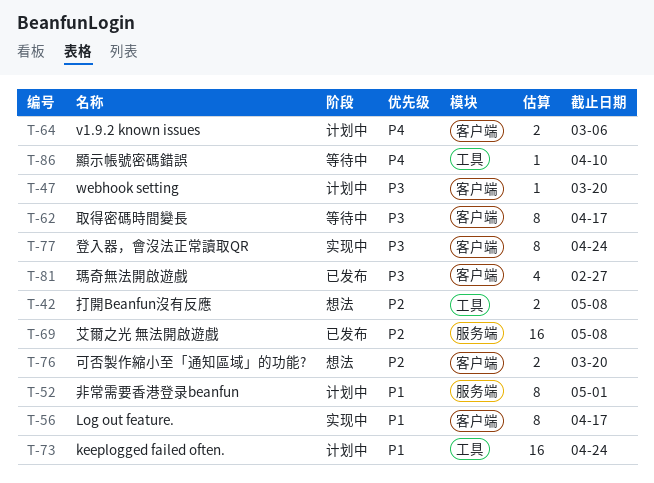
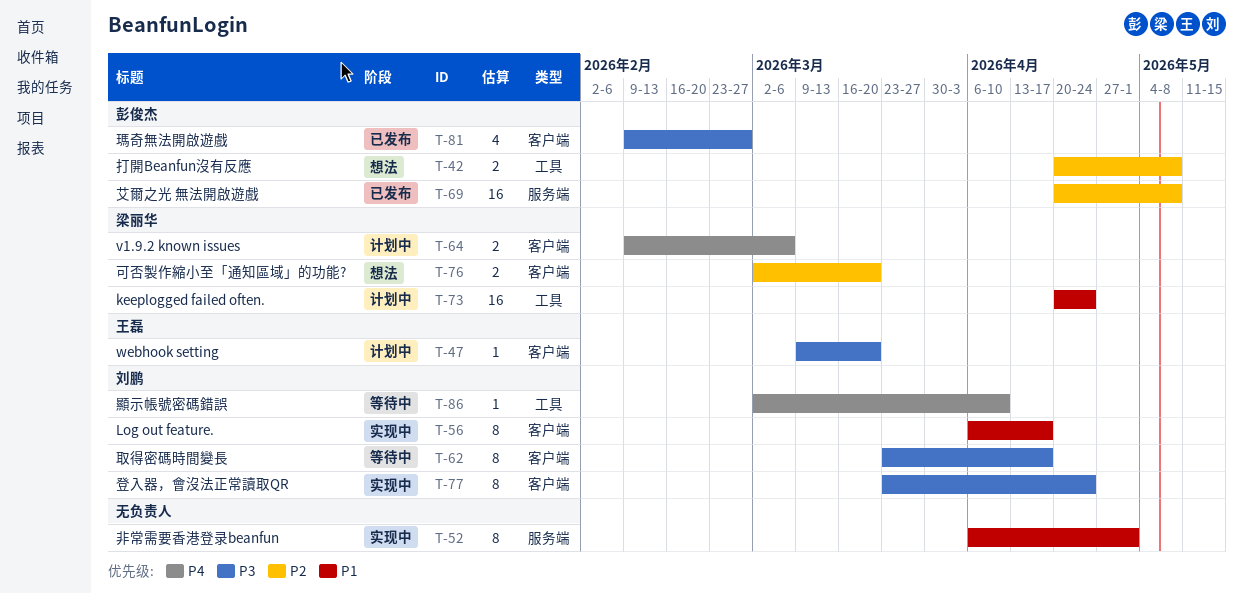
T-52, status: 计划中 -> 实现中

